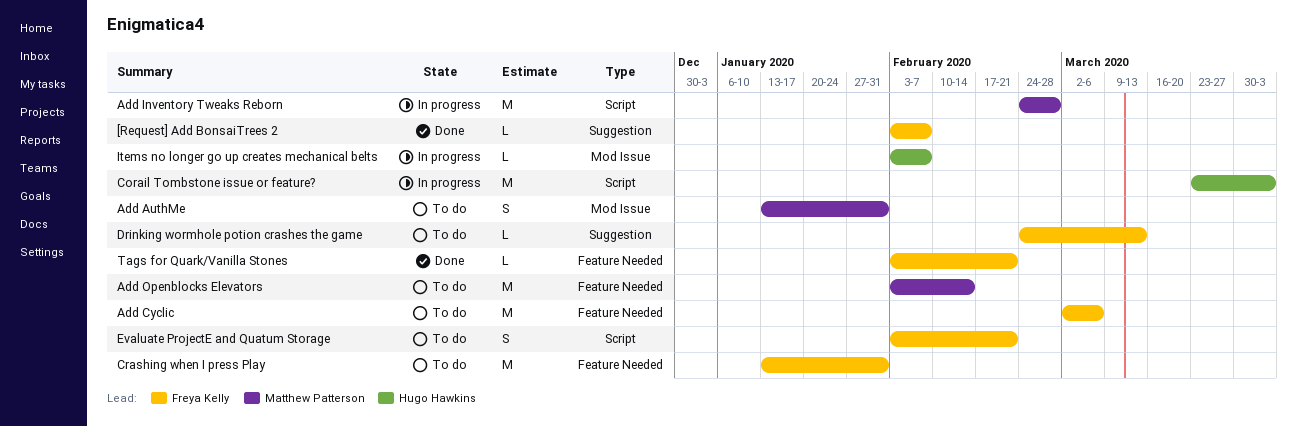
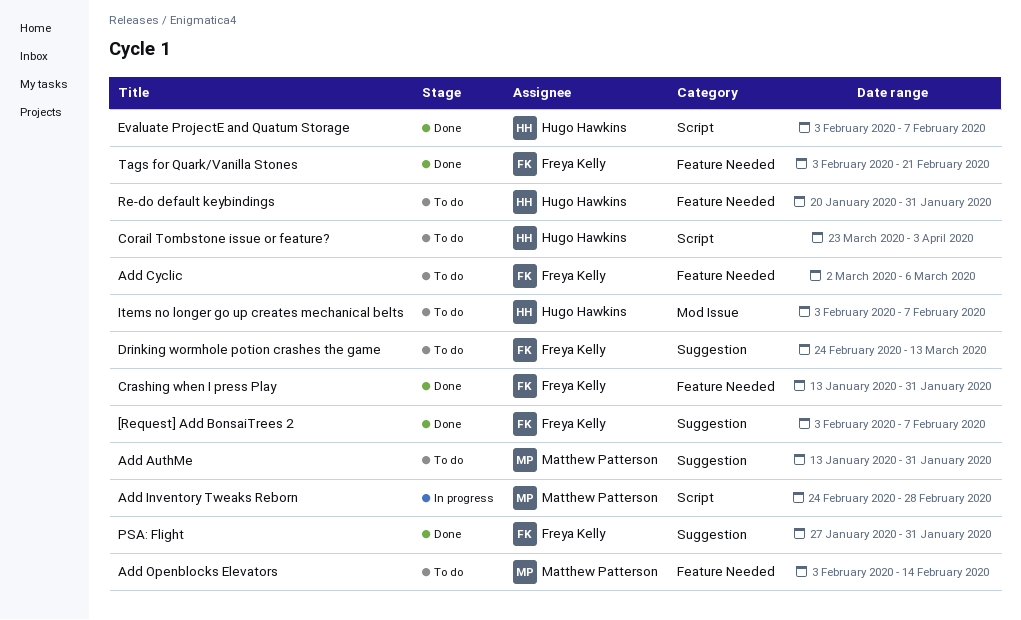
Add AuthMe, label: Mod Issue -> Suggestion
Corail Tombstone issue or feature?, status: In progress -> To do
Crashing when I press Play, status: To do -> Done
Evaluate ProjectE and Quatum Storage, status: To do -> Done
Evaluate ProjectE and Quatum Storage, owner: Freya Kelly -> Hugo Hawkins
Evaluate ProjectE and Quatum Storage, due: Feb 21 -> Feb 7
Items no longer go up creates mechanical belts, status: In progress -> To do
PSA: Flight: none -> present
Re-do default keybindings: none -> present

